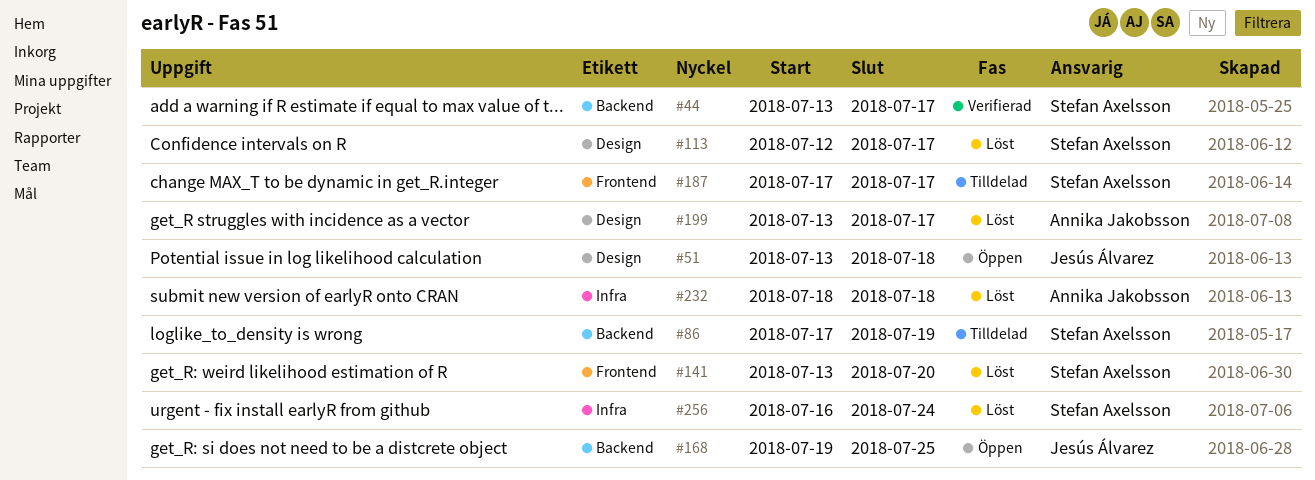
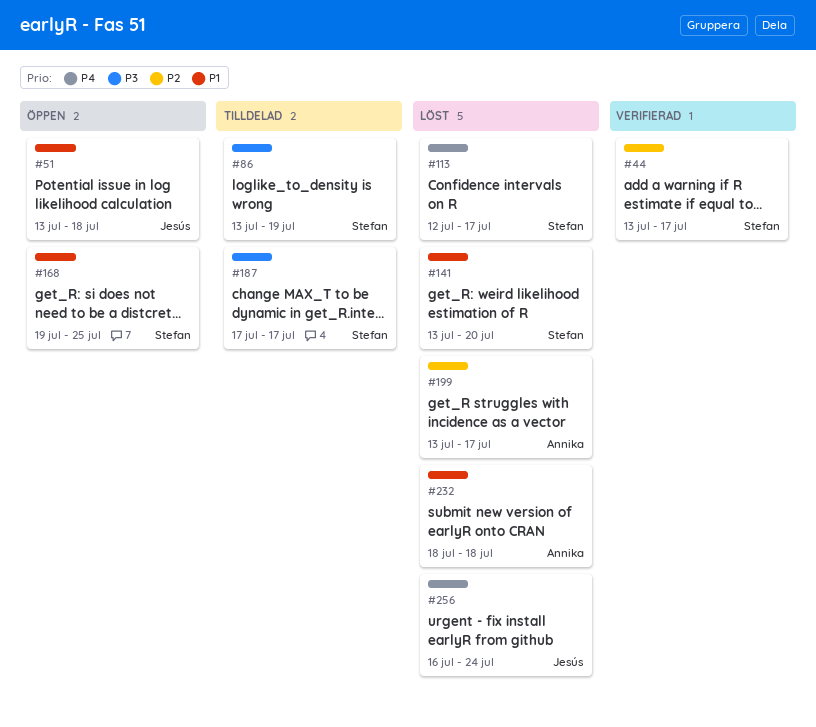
#86, start: Jul 17 -> Jul 13
#168, owner: Jesús Álvarez -> Stefan Axelsson
#256, owner: Stefan Axelsson -> Jesús Álvarez

